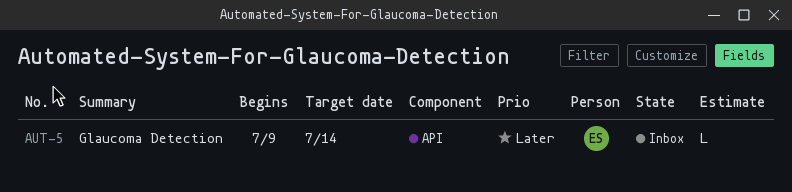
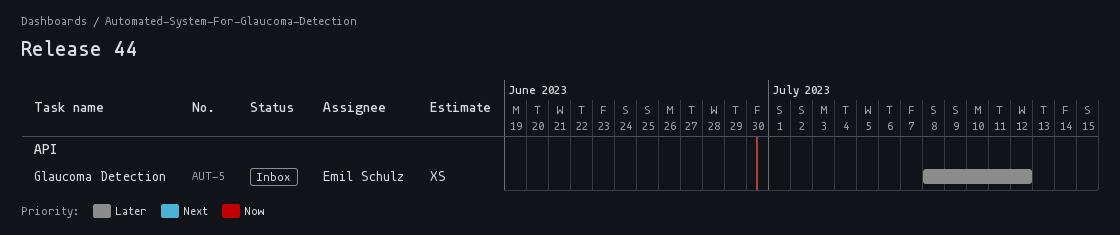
AUT-5, estimate: L -> XS
AUT-5, start: Jul 9 -> Jul 8
AUT-5, due: Jul 14 -> Jul 12

